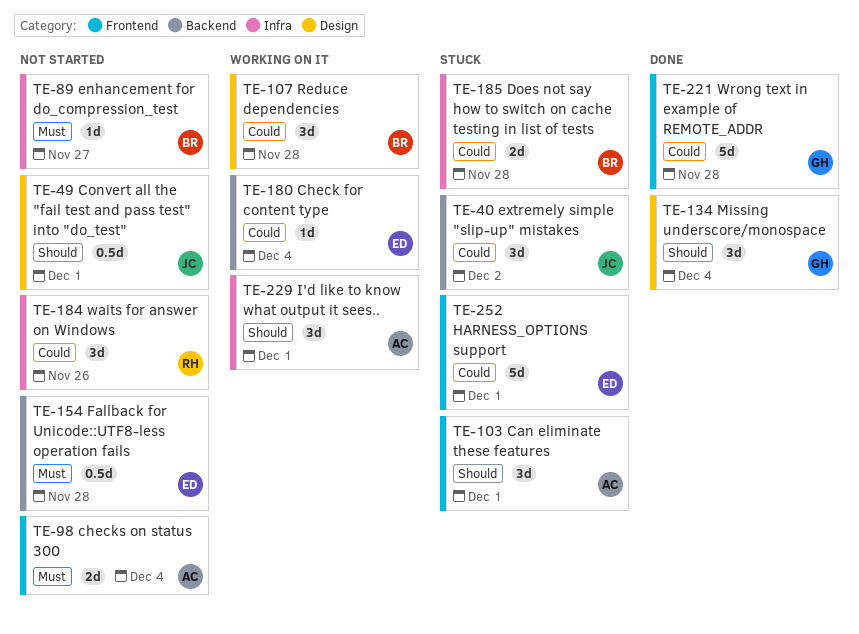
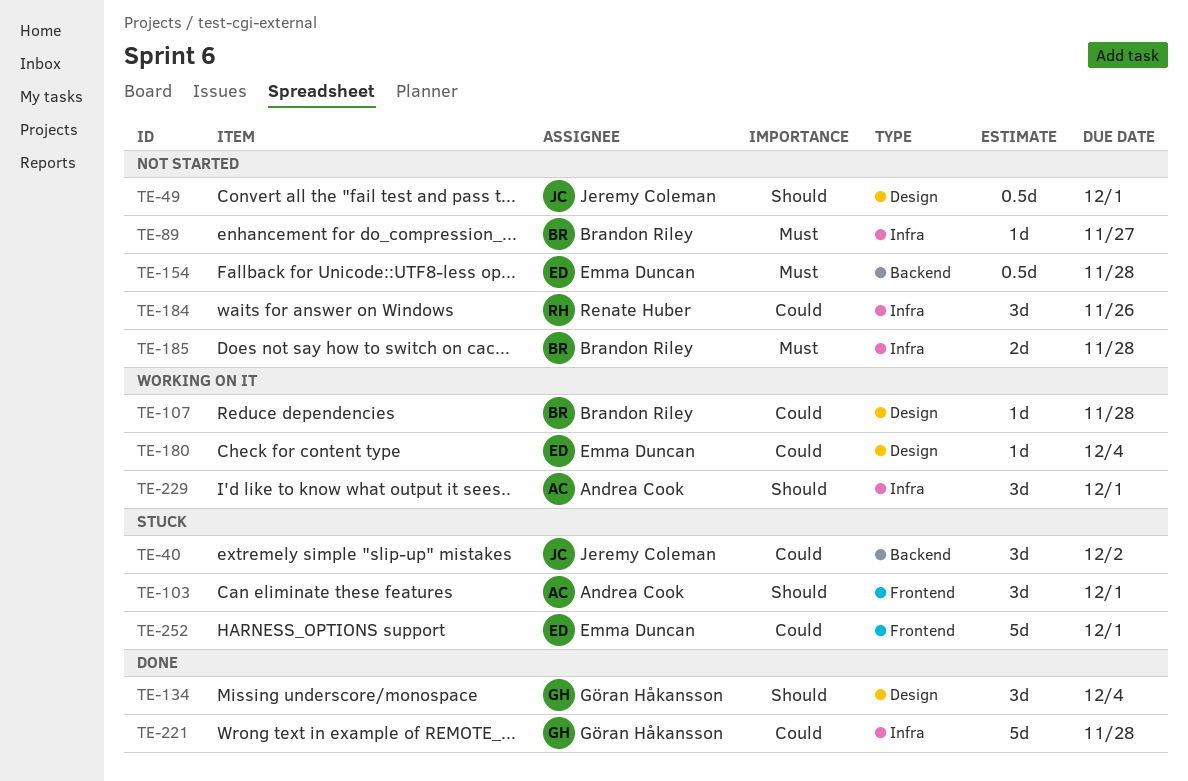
TE-98: present -> none
TE-107, estimate: 3d -> 1d
TE-180, label: Backend -> Design
TE-185, status: Stuck -> Not started
TE-185, priority: Could -> Must
TE-221, label: Frontend -> Infra

